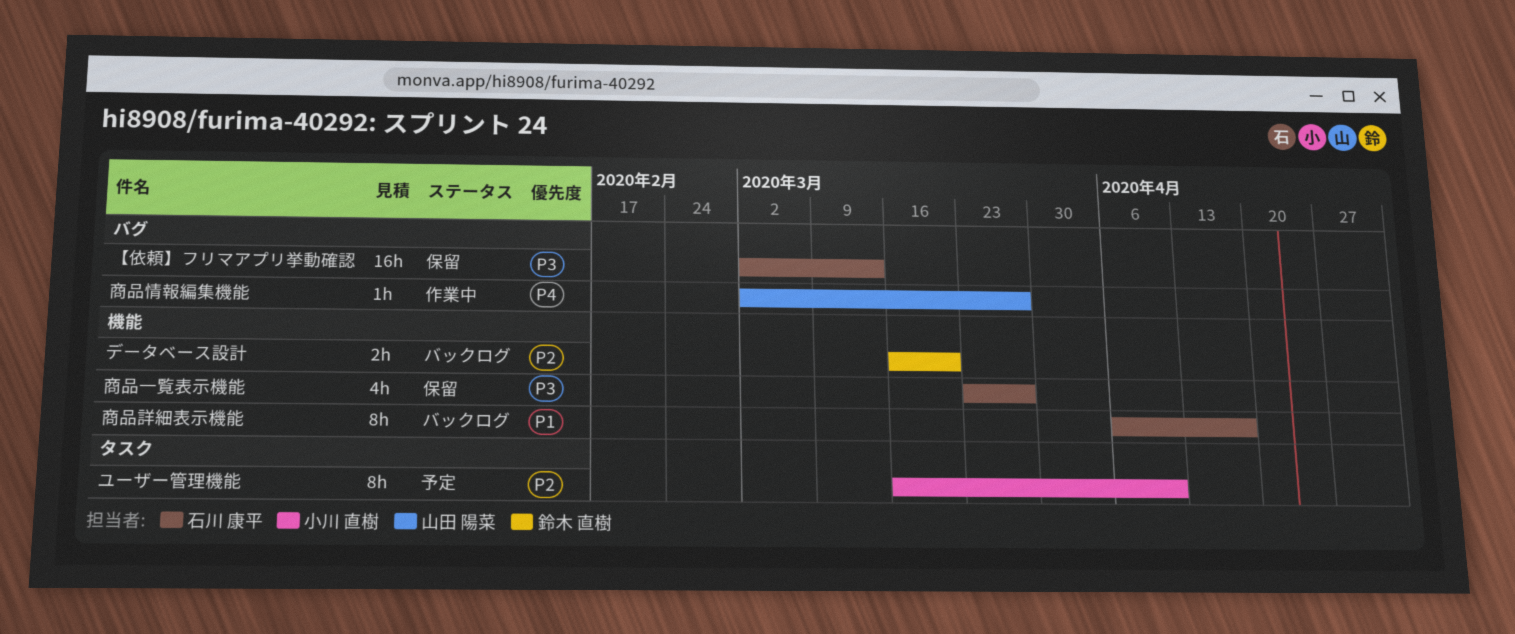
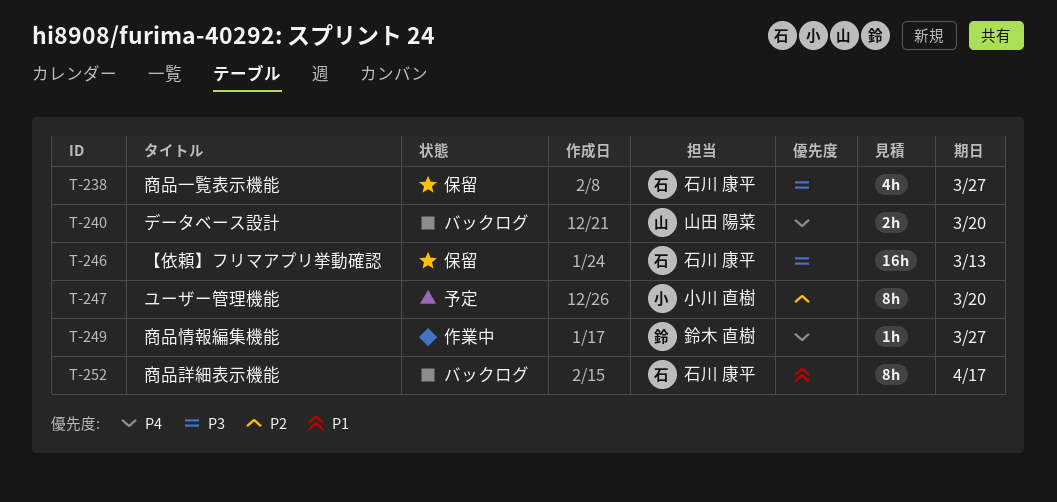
データベース設計, owner: 鈴木 直樹 -> 山田 陽菜
データベース設計, priority: P2 -> P4
ユーザー管理機能, due: Apr 10 -> Mar 20
商品情報編集機能, owner: 山田 陽菜 -> 鈴木 直樹

